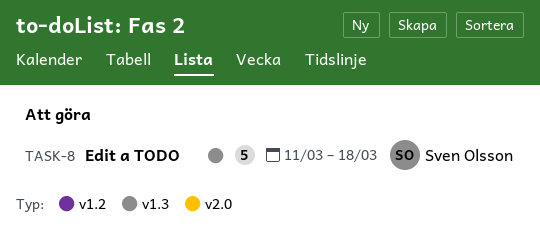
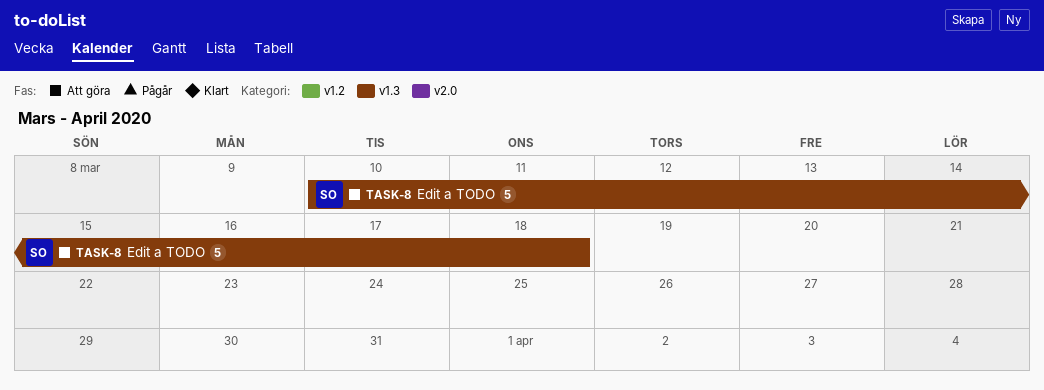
TASK-8, start: Mar 11 -> Mar 10

